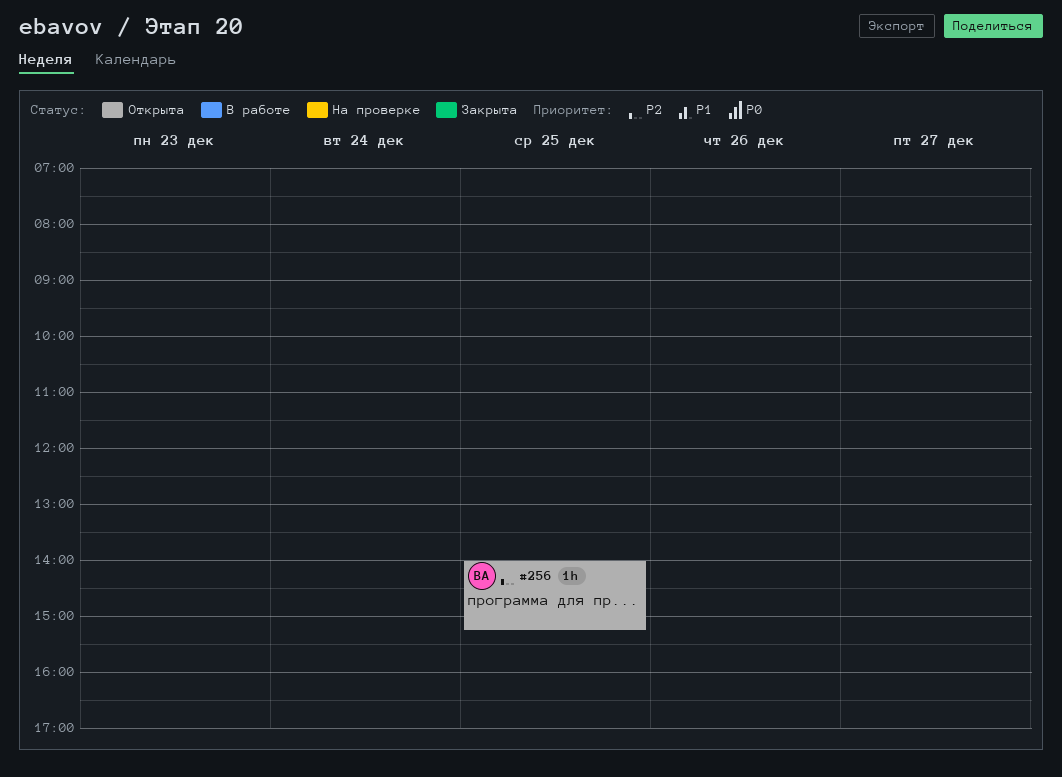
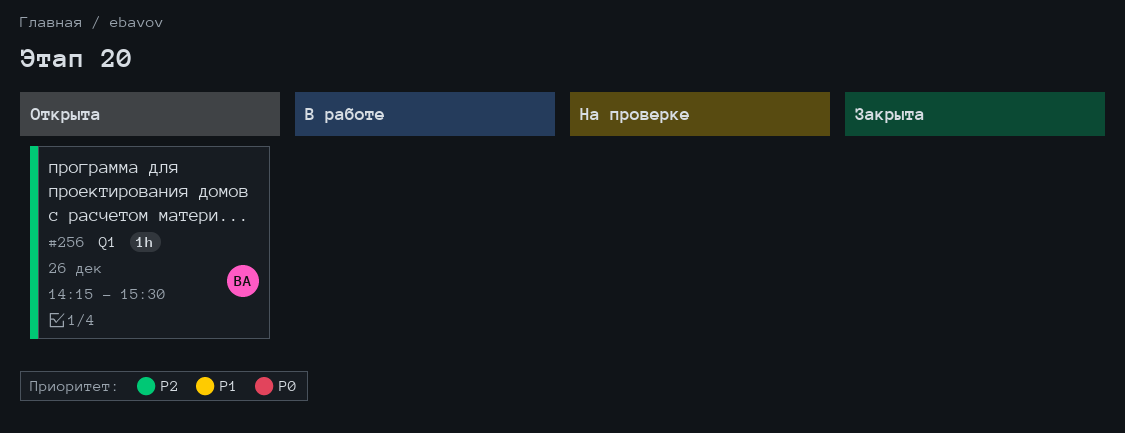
#256, day: Dec 25 -> Dec 26
#256, begins: 14:00 -> 14:15
#256, ends: 15:15 -> 15:30

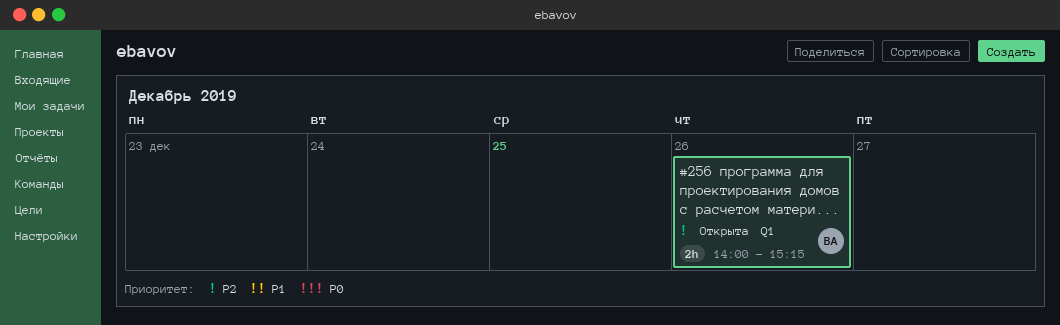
#256, estimate: 1h -> 2h
#256, begins: 14:15 -> 14:00
#256, ends: 15:30 -> 15:15

